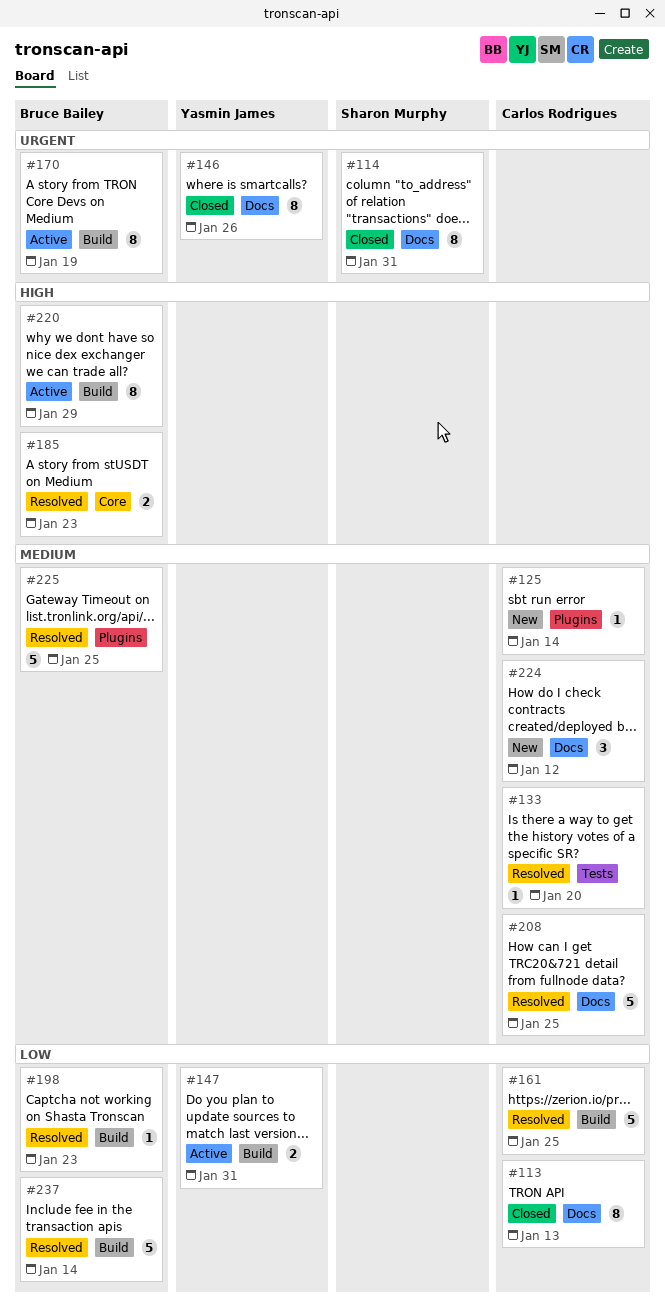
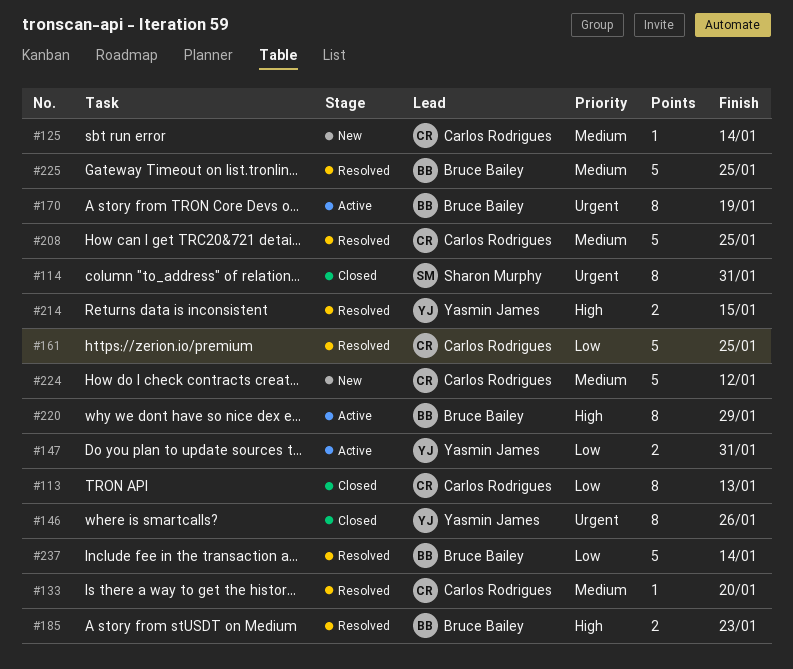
#198: present -> none
#214: none -> present
#224, estimate: 3 -> 5

